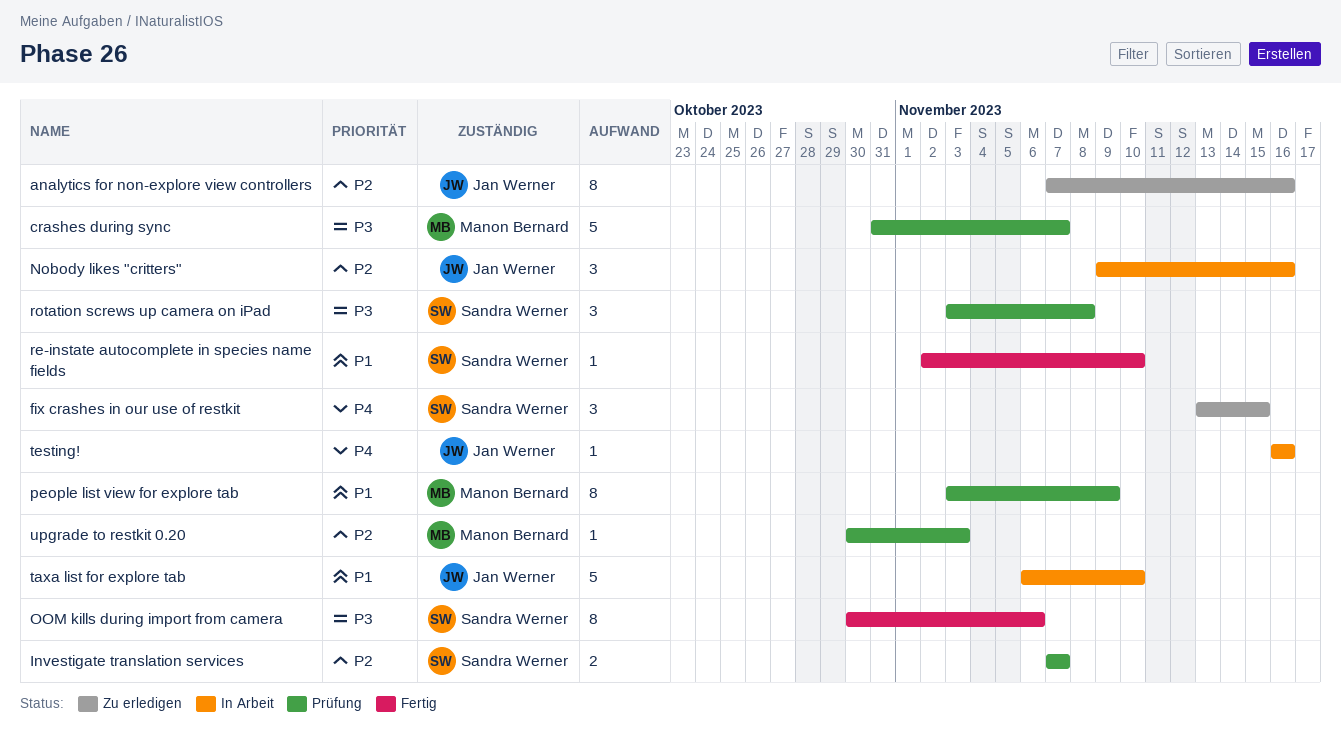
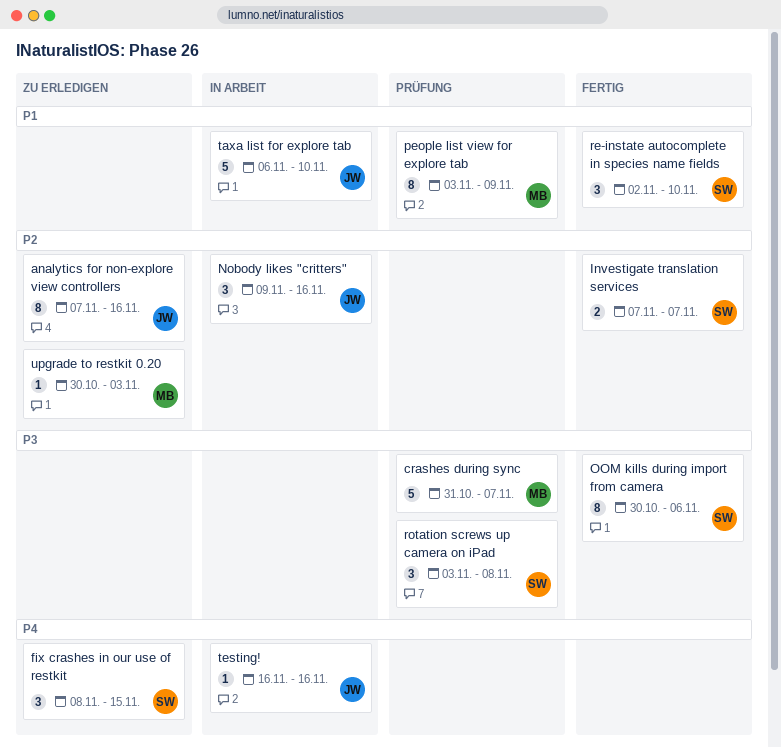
fix crashes in our use of restkit, start: Nov 13 -> Nov 8
Investigate translation services, status: Prüfung -> Fertig
re-instate autocomplete in species name fields, estimate: 1 -> 3
upgrade to restkit 0.20, status: Prüfung -> Zu erledigen

